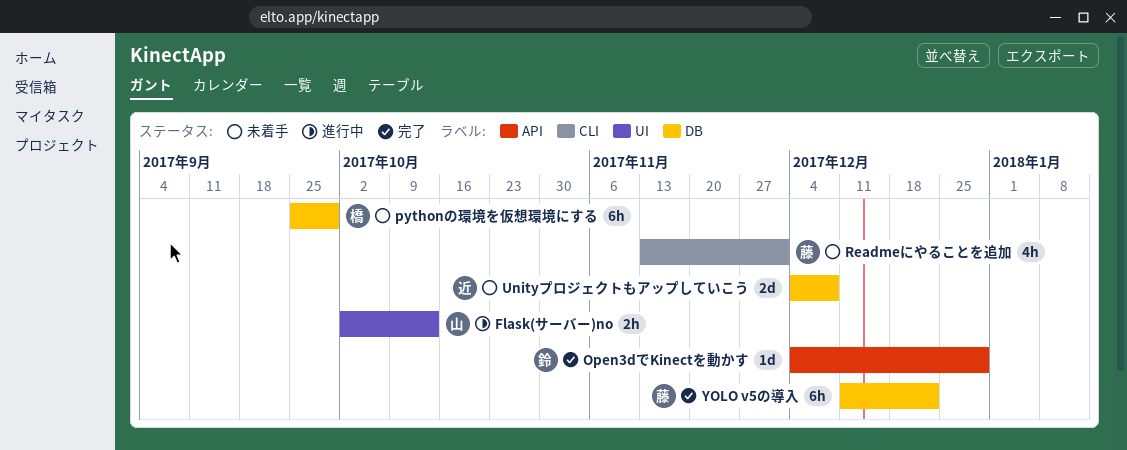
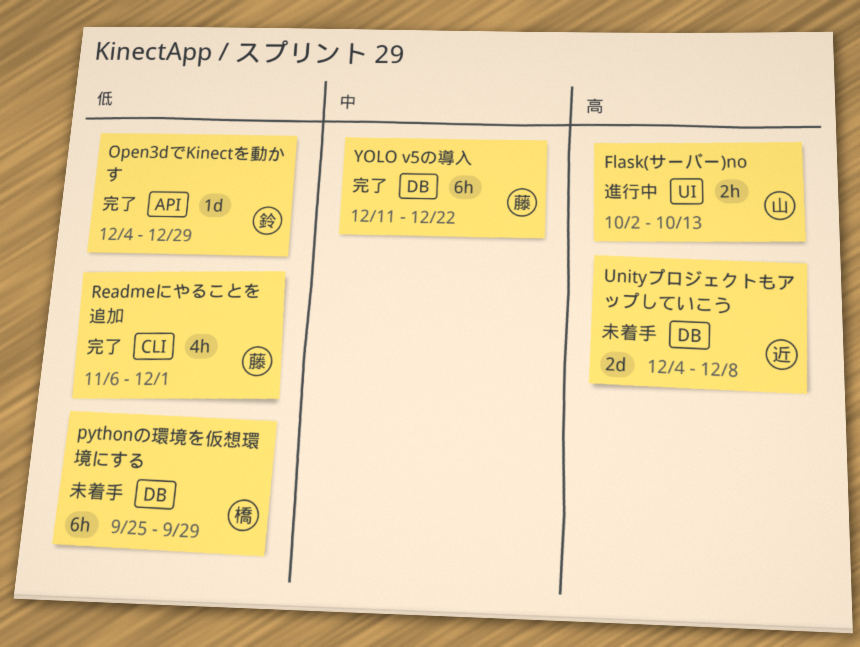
Readmeにやることを追加, status: 未着手 -> 完了
Readmeにやることを追加, start: Nov 13 -> Nov 6

